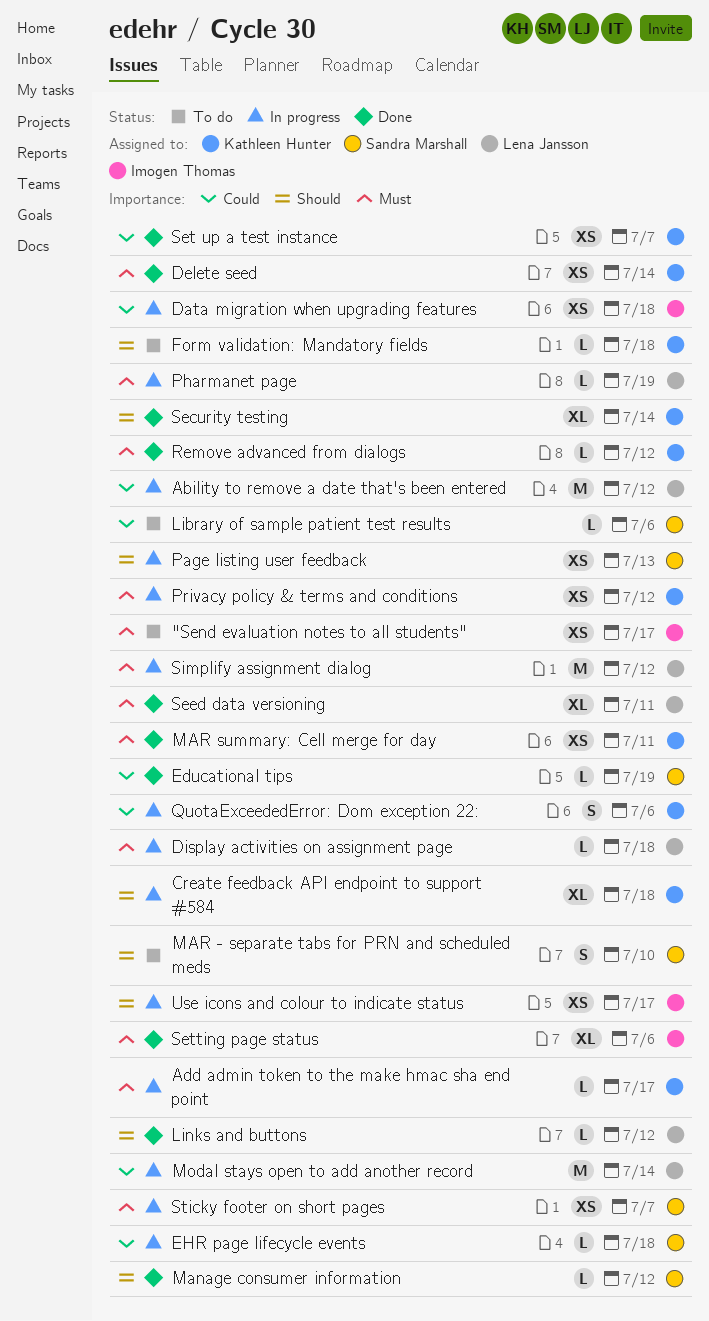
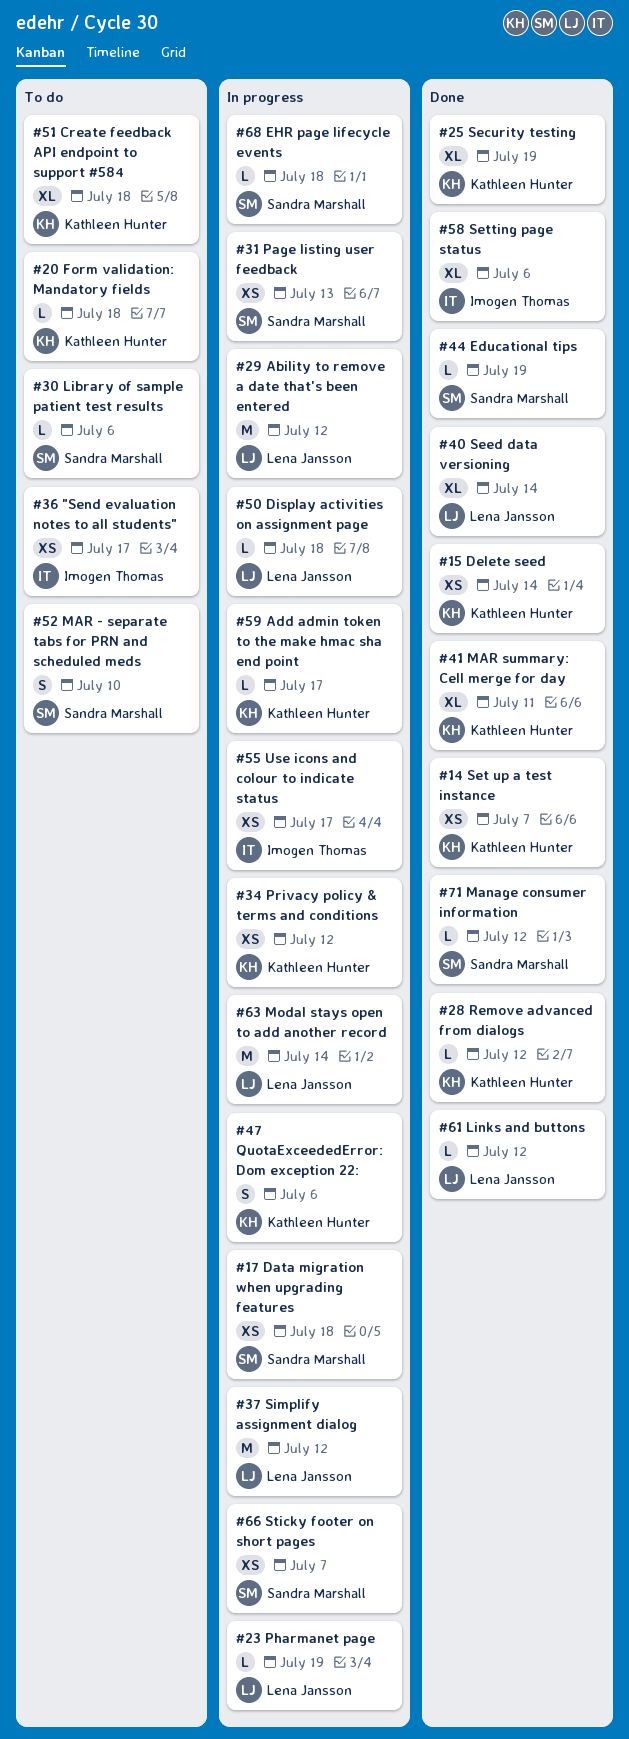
Create feedback API endpoint to support #584, status: In progress -> To do
Data migration when upgrading features, owner: Imogen Thomas -> Sandra Marshall
MAR summary: Cell merge for day, estimate: XS -> XL
Security testing, due: Jul 14 -> Jul 19
Seed data versioning, due: Jul 11 -> Jul 14

